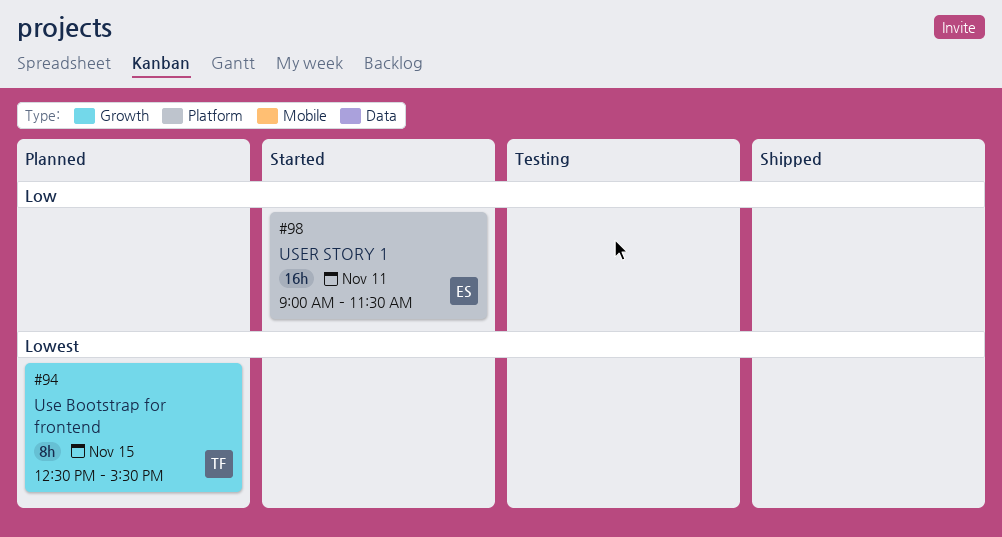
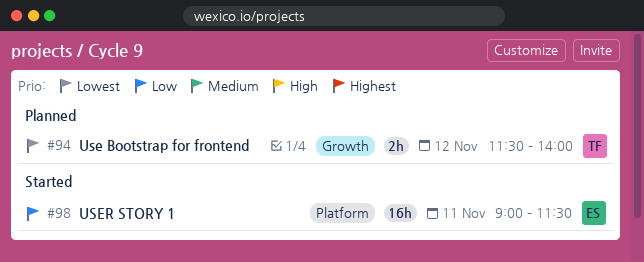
#94, estimate: 8h -> 2h
#94, day: Nov 15 -> Nov 12
#94, begins: 12:30 -> 11:30
#94, ends: 15:30 -> 14:00

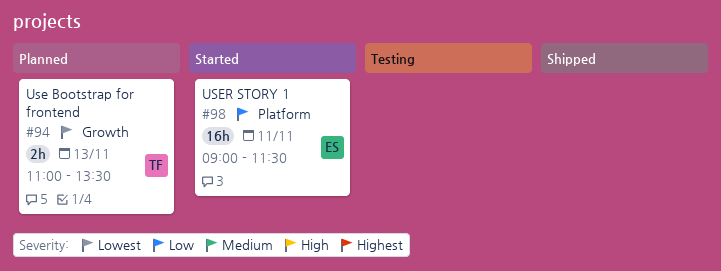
#94, day: Nov 12 -> Nov 13
#94, begins: 11:30 -> 11:00
#94, ends: 14:00 -> 13:30

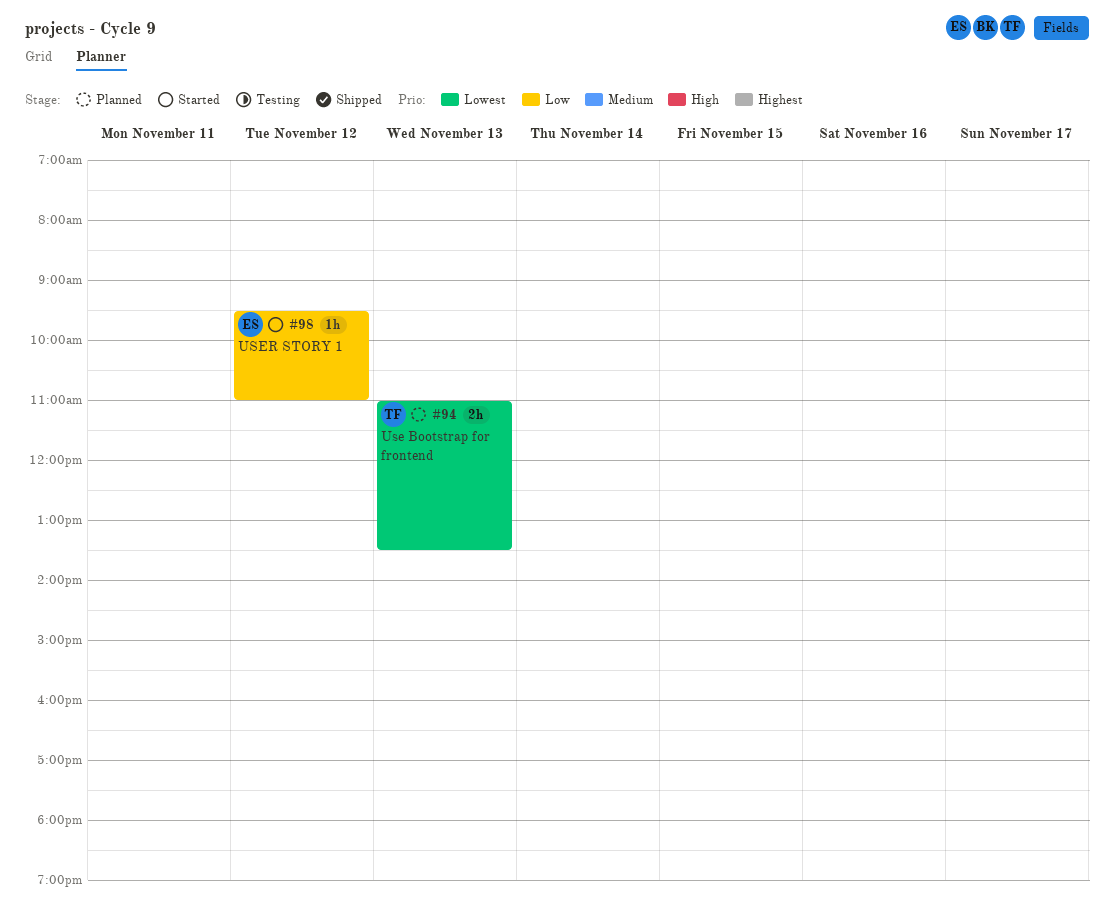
#98, estimate: 16h -> 1h
#98, day: Nov 11 -> Nov 12
#98, begins: 09:00 -> 09:30
#98, ends: 11:30 -> 11:00

